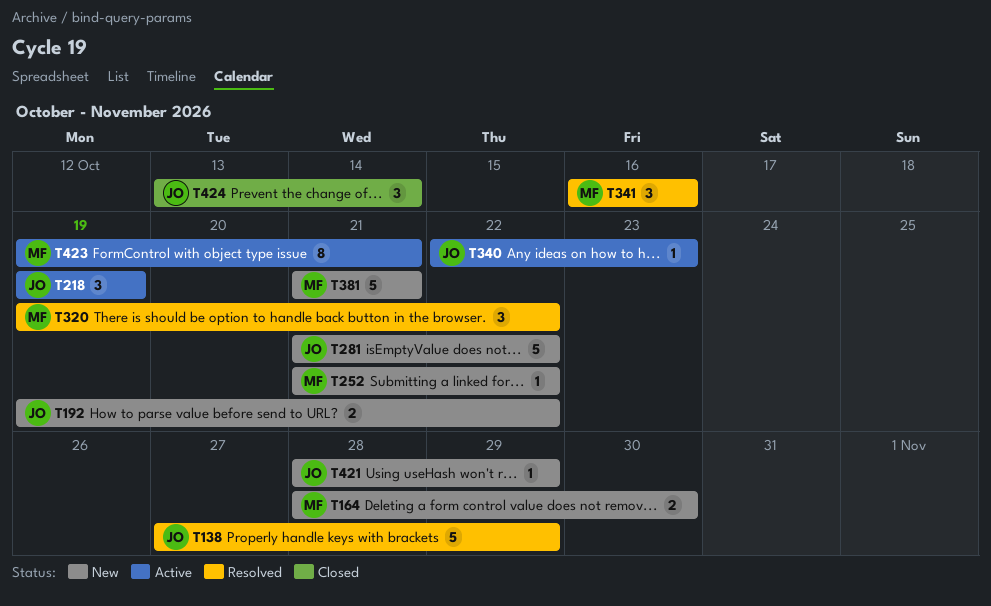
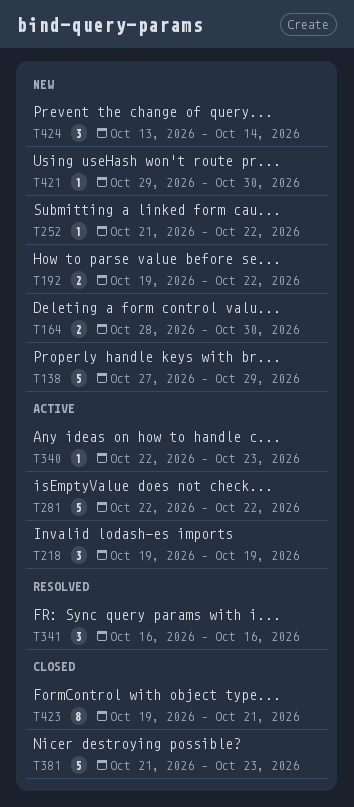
T138, status: Resolved -> New
T281, status: New -> Active
T281, start: Oct 21 -> Oct 22
T320: present -> none
T381, status: New -> Closed
T381, due: Oct 21 -> Oct 23
T421, start: Oct 28 -> Oct 29
T421, due: Oct 29 -> Oct 30
T423, status: Active -> Closed
T424, status: Closed -> New

